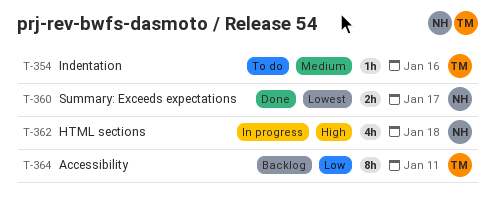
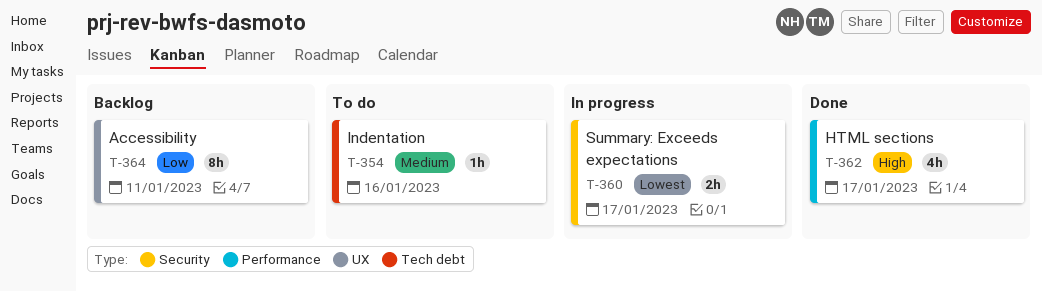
T-360, status: Done -> In progress
T-362, status: In progress -> Done
T-362, due: Jan 18 -> Jan 17

